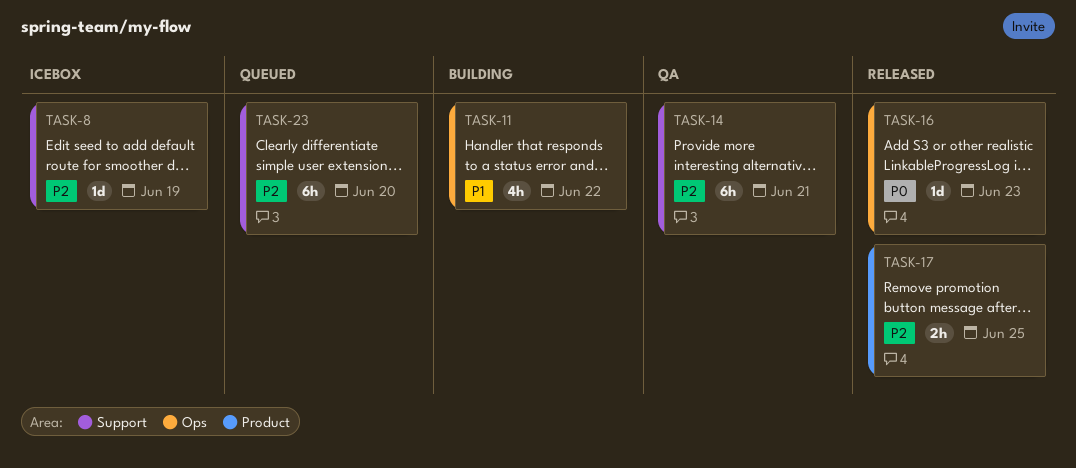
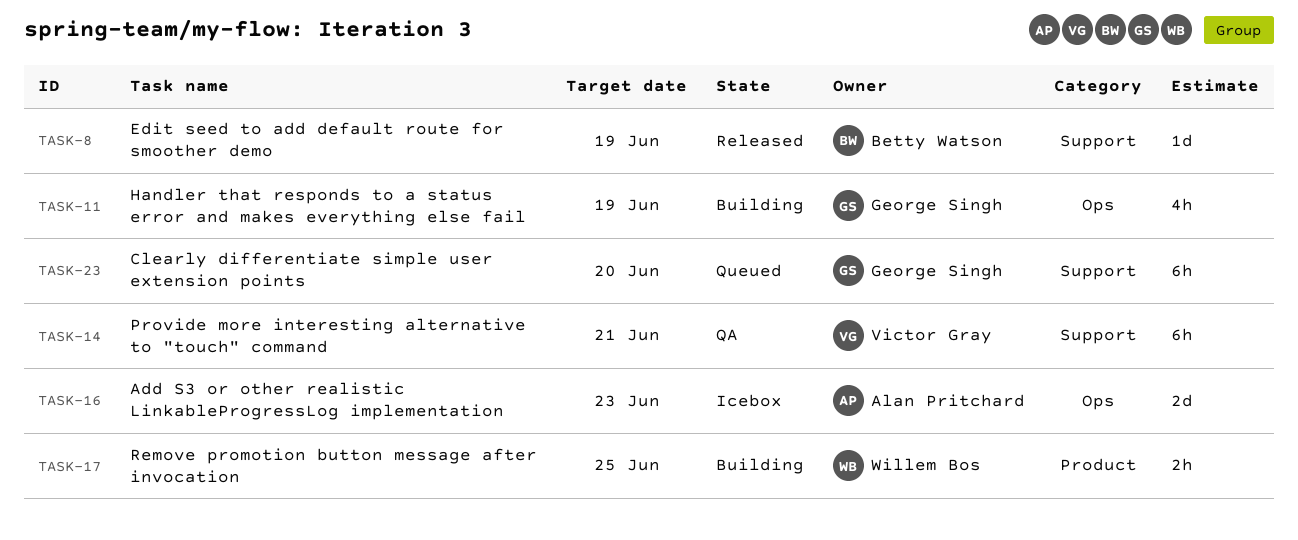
TASK-8, status: Icebox -> Released
TASK-11, due: Jun 22 -> Jun 19
TASK-16, status: Released -> Icebox
TASK-16, estimate: 1d -> 2d
TASK-17, status: Released -> Building

